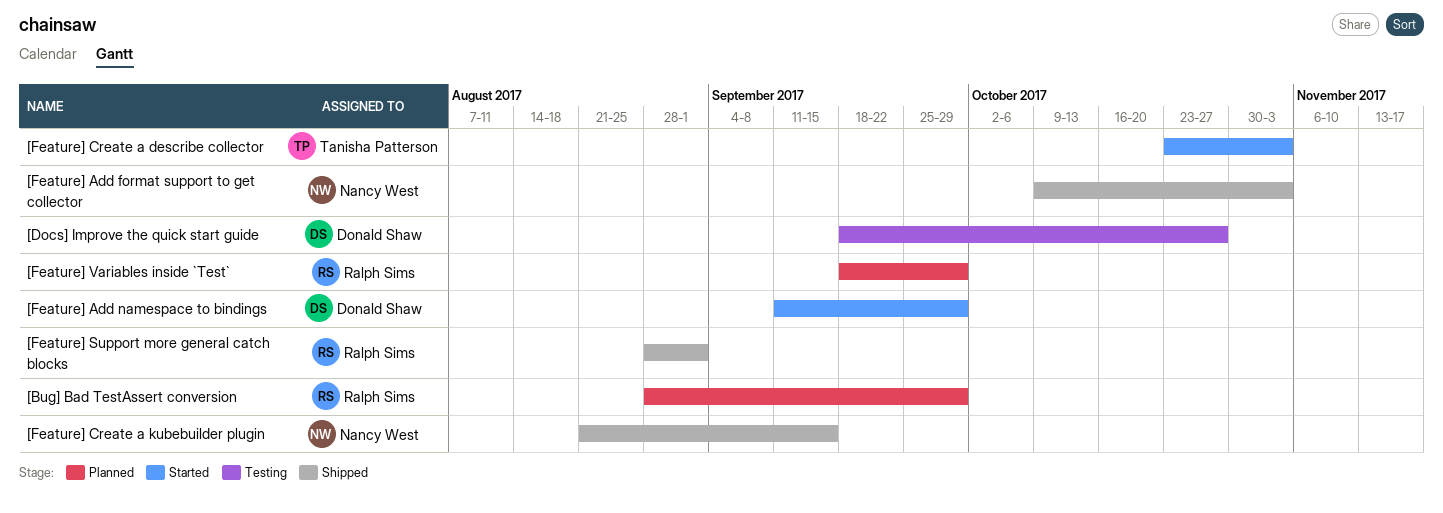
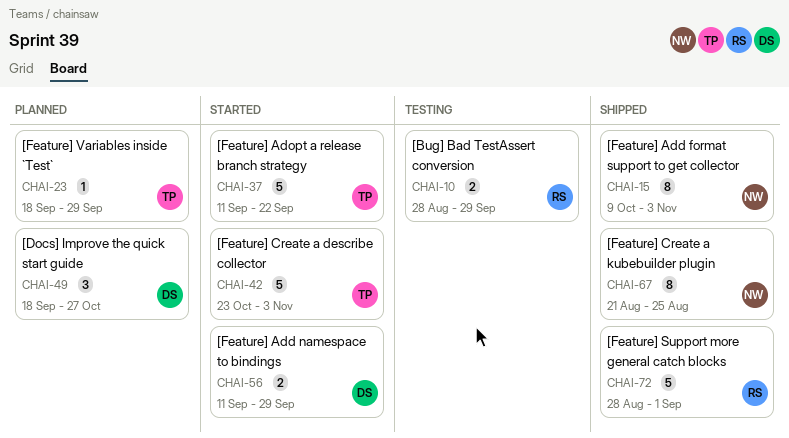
[Bug] Bad TestAssert conversion, status: Planned -> Testing
[Docs] Improve the quick start guide, status: Testing -> Planned
[Feature] Adopt a release branch strategy: none -> present
[Feature] Create a kubebuilder plugin, due: Sep 15 -> Aug 25
[Feature] Variables inside `Test`, owner: Ralph Sims -> Tanisha Patterson

